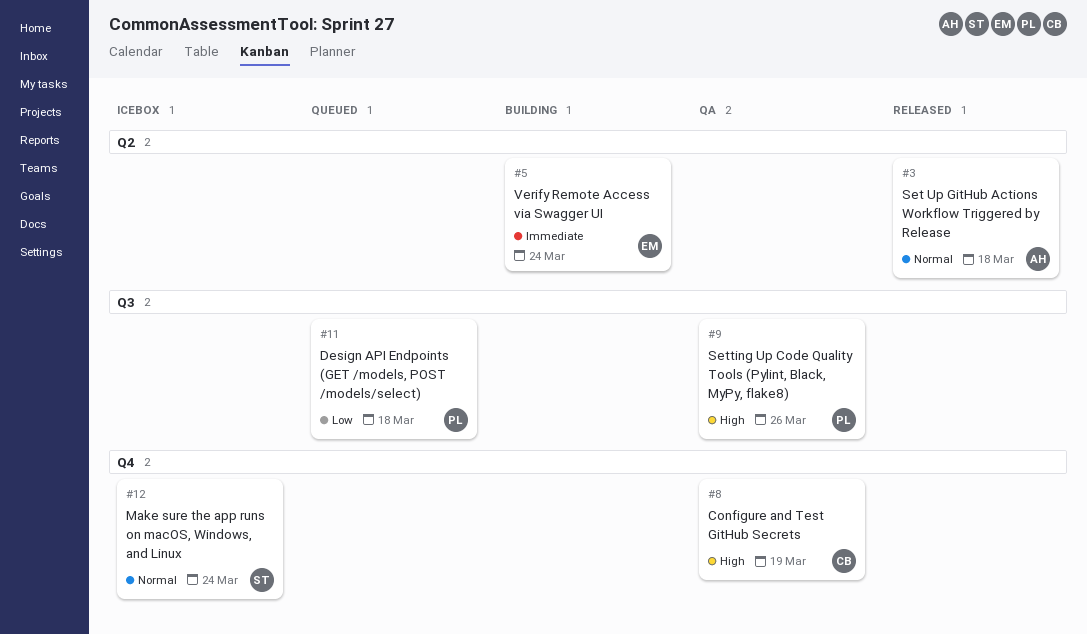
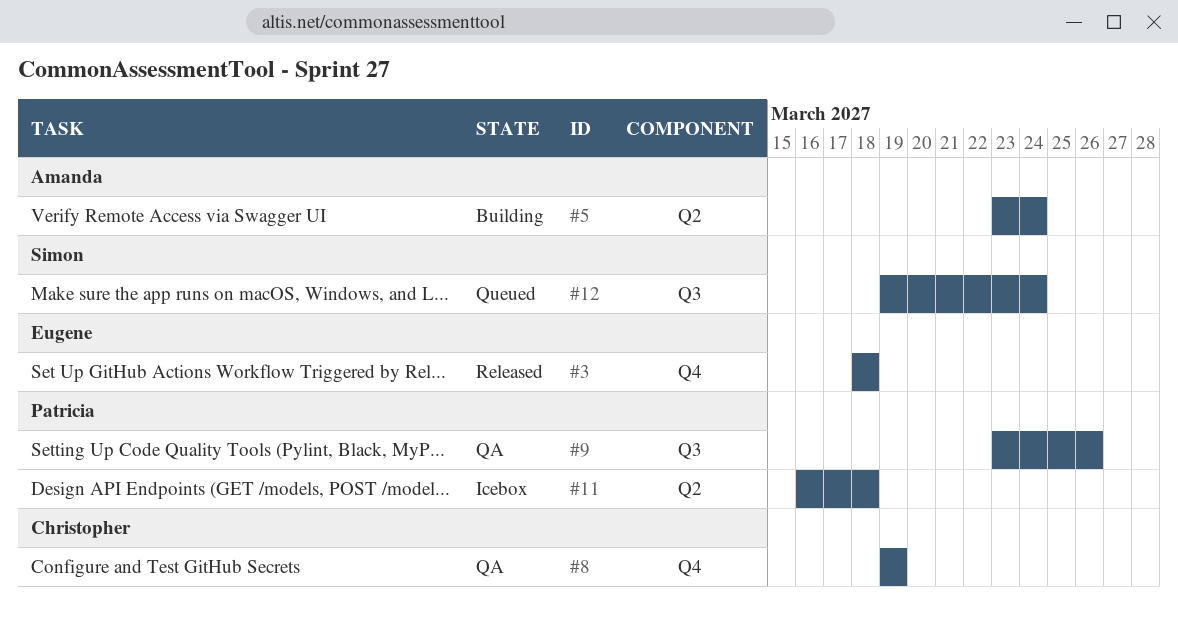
#3, owner: Amanda -> Eugene
#3, label: Q2 -> Q4
#5, owner: Eugene -> Amanda
#11, status: Queued -> Icebox
#11, label: Q3 -> Q2
#12, status: Icebox -> Queued
#12, label: Q4 -> Q3

